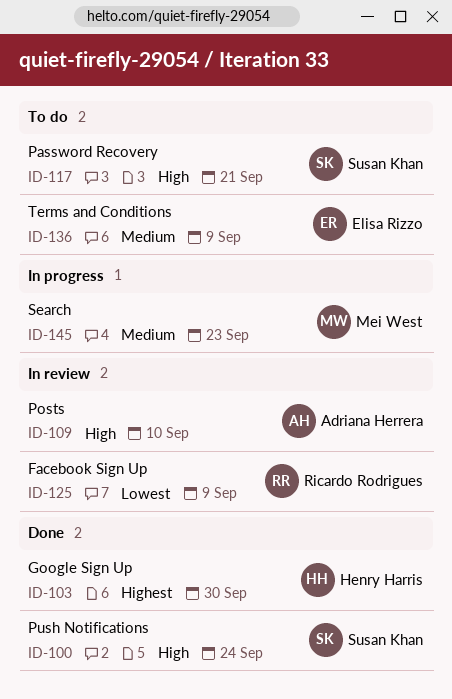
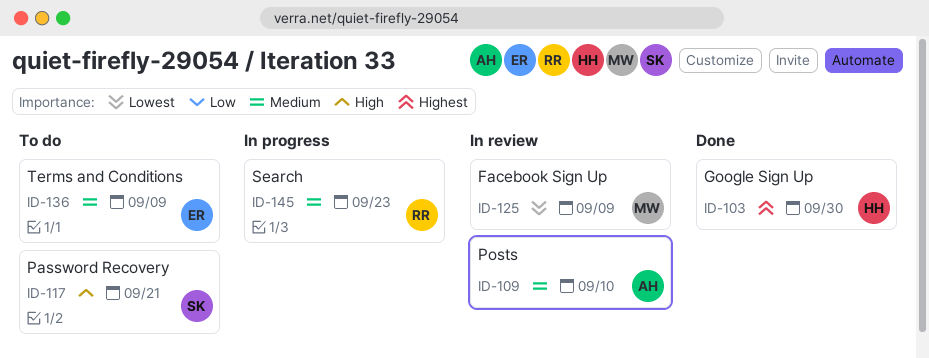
ID-100: present -> none
ID-109, priority: High -> Medium
ID-125, owner: Ricardo Rodrigues -> Mei West
ID-145, owner: Mei West -> Ricardo Rodrigues

